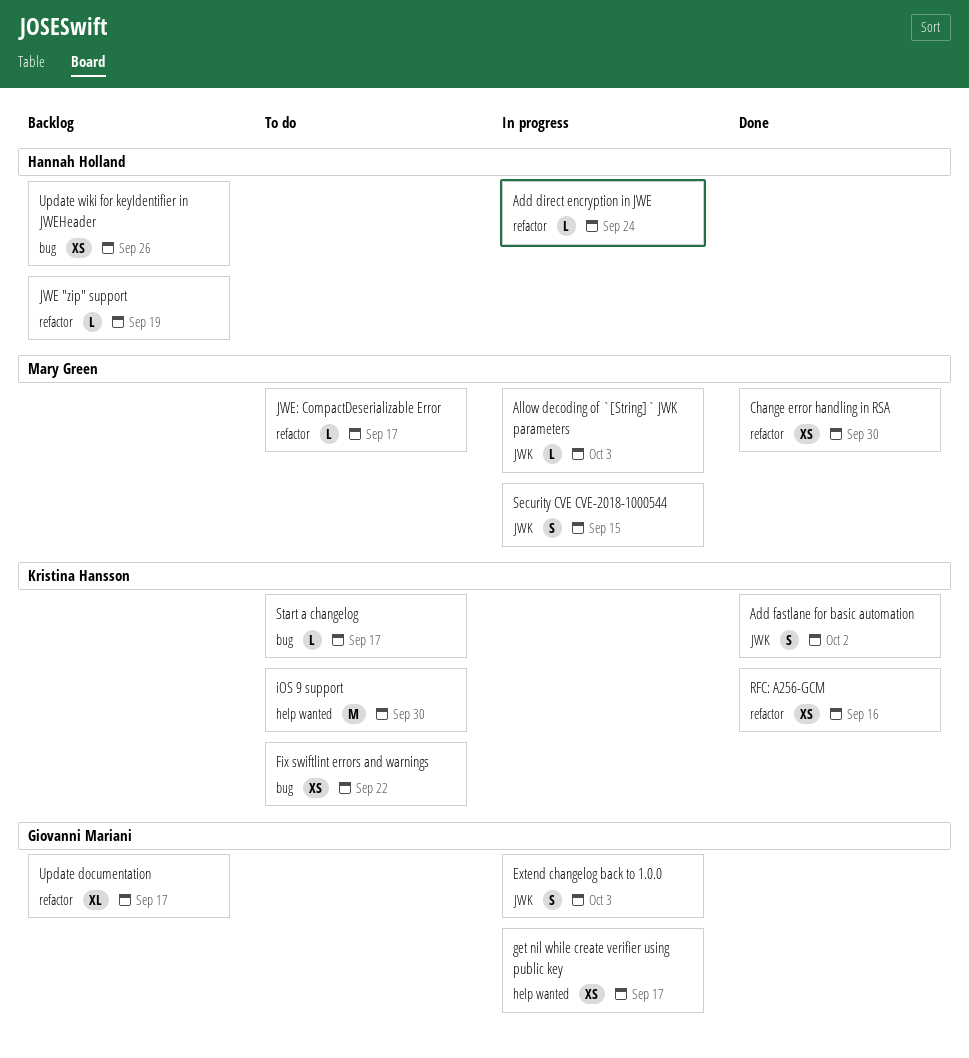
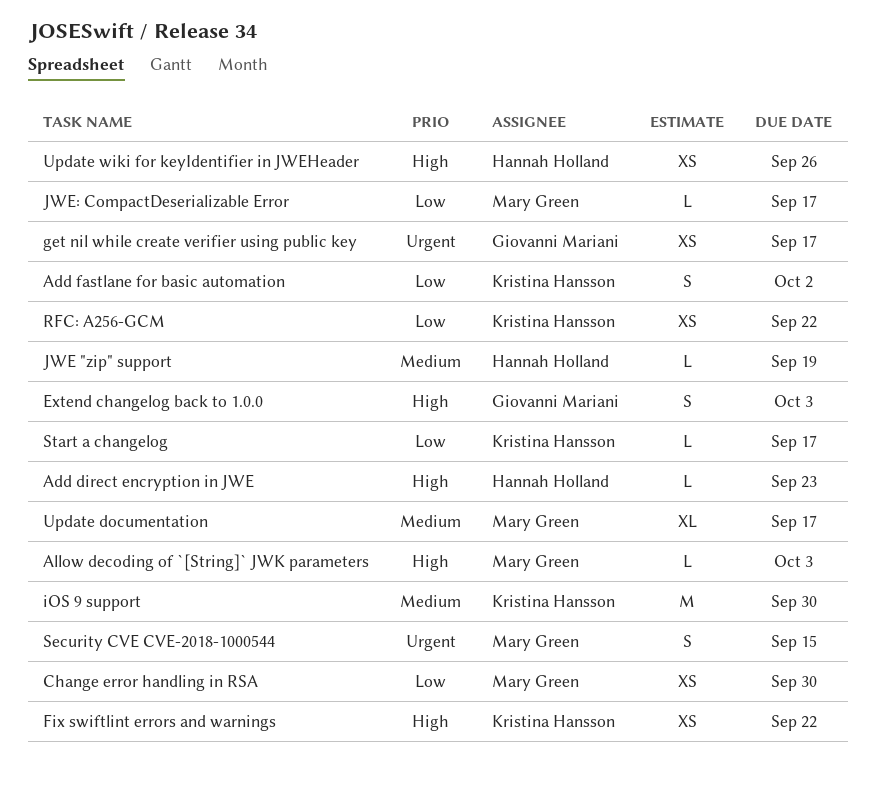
Add direct encryption in JWE, due: Sep 24 -> Sep 23
RFC: A256-GCM, due: Sep 16 -> Sep 22
Update documentation, owner: Giovanni Mariani -> Mary Green

